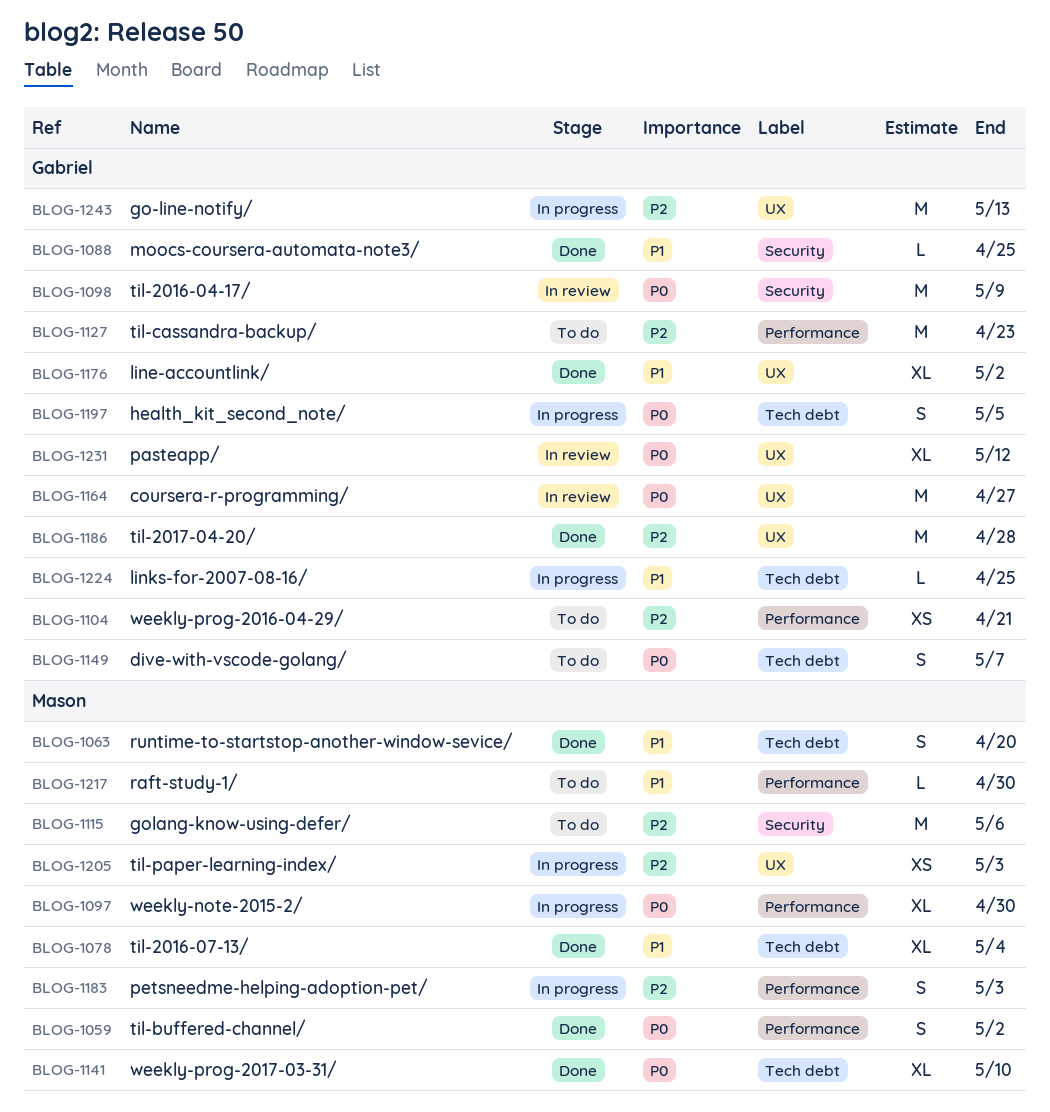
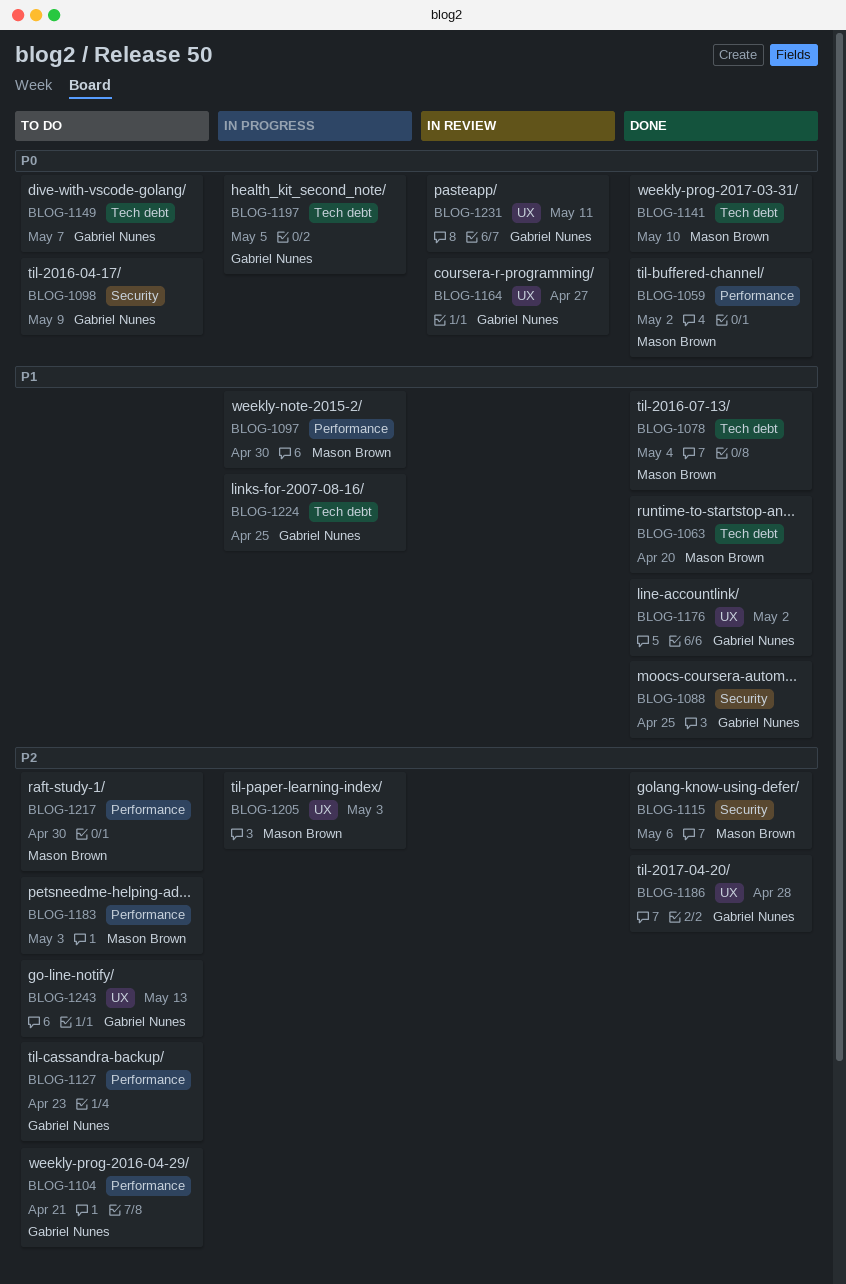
BLOG-1097, priority: P0 -> P1
BLOG-1098, status: In review -> To do
BLOG-1115, status: To do -> Done
BLOG-1183, status: In progress -> To do
BLOG-1217, priority: P1 -> P2
BLOG-1231, due: May 12 -> May 11
BLOG-1243, status: In progress -> To do

